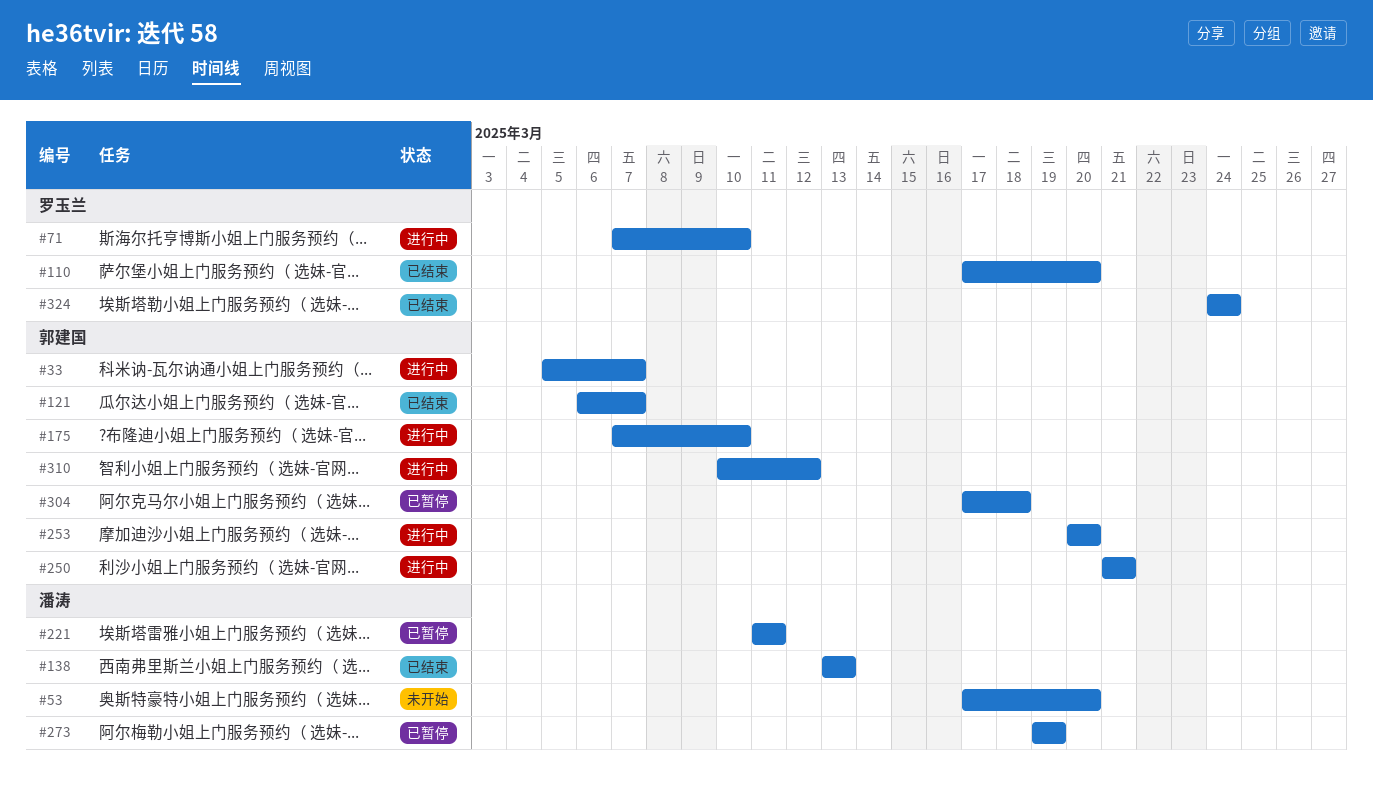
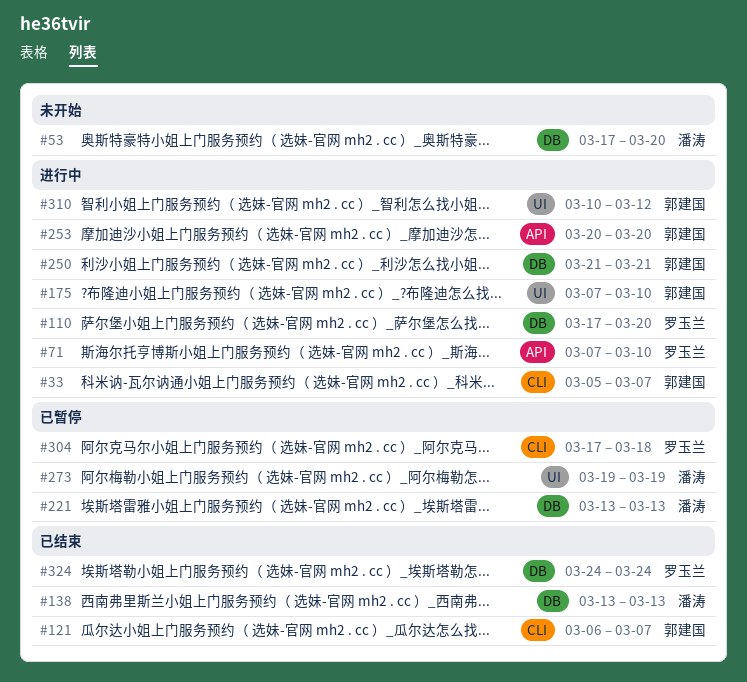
#110, status: 已结束 -> 进行中
#221, start: Mar 11 -> Mar 13
#221, due: Mar 11 -> Mar 13
#304, owner: 郭建国 -> 罗玉兰

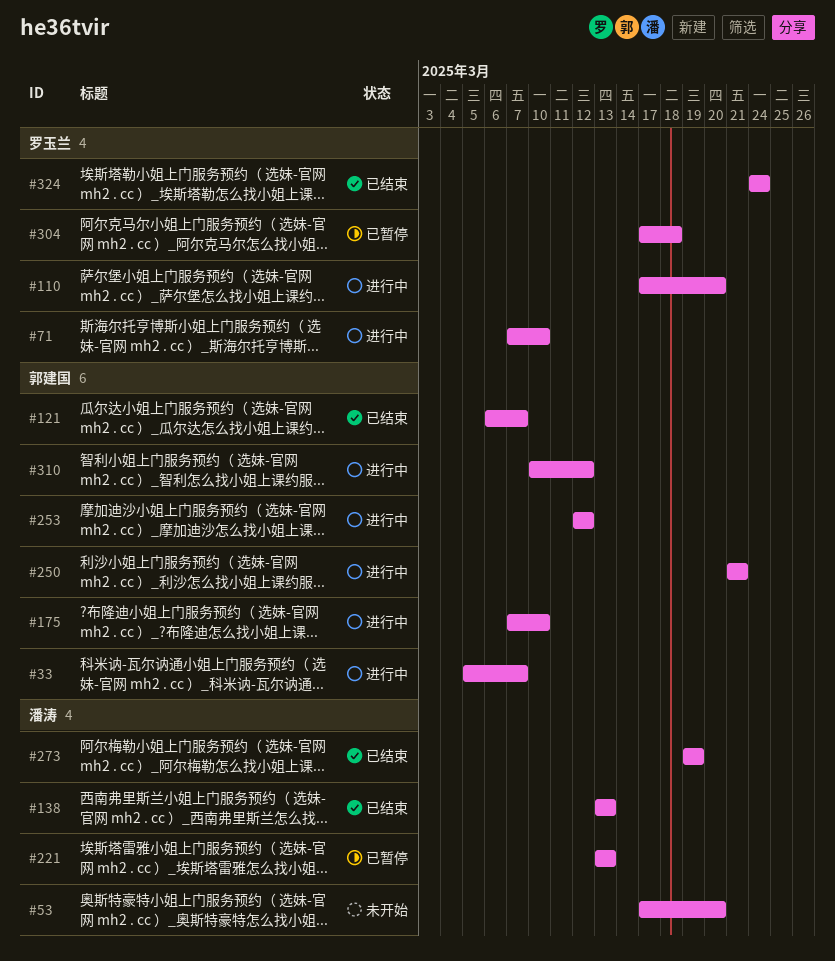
#253, start: Mar 20 -> Mar 12
#253, due: Mar 20 -> Mar 12
#273, status: 已暂停 -> 已结束

